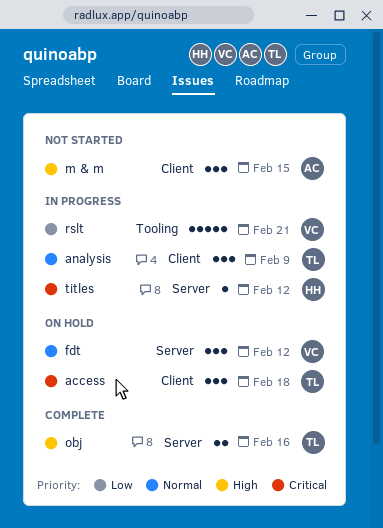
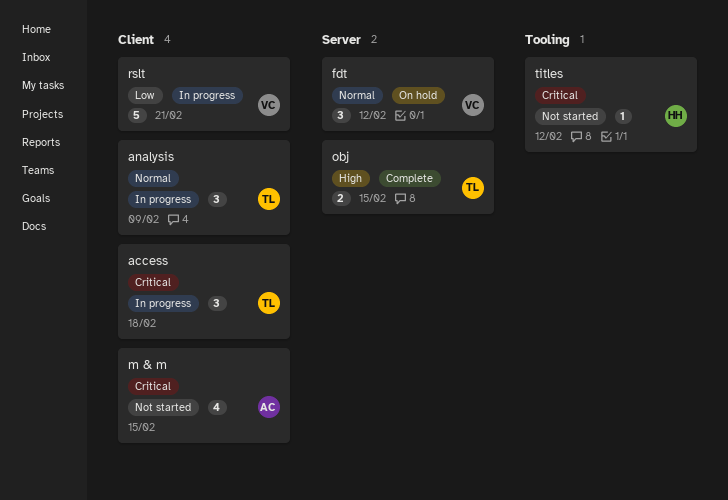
access, status: On hold -> In progress
m & m, priority: High -> Critical
m & m, estimate: 3 -> 4
obj, due: Feb 16 -> Feb 15
rslt, label: Tooling -> Client
titles, status: In progress -> Not started
titles, label: Server -> Tooling

